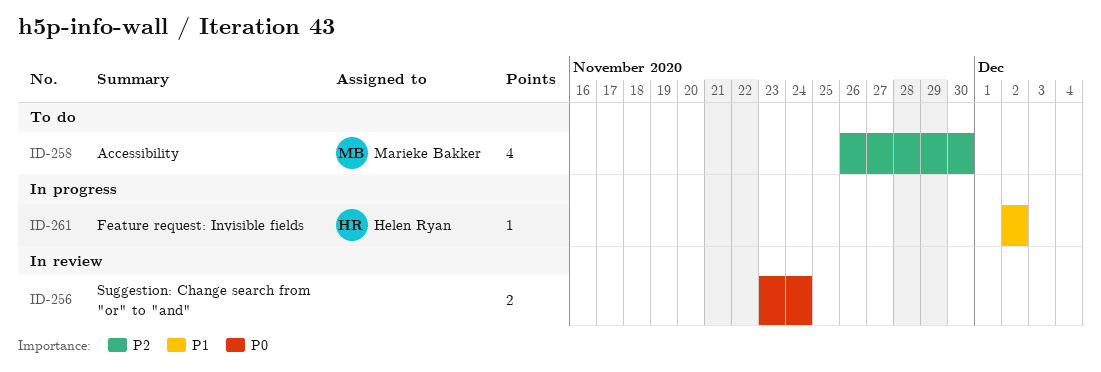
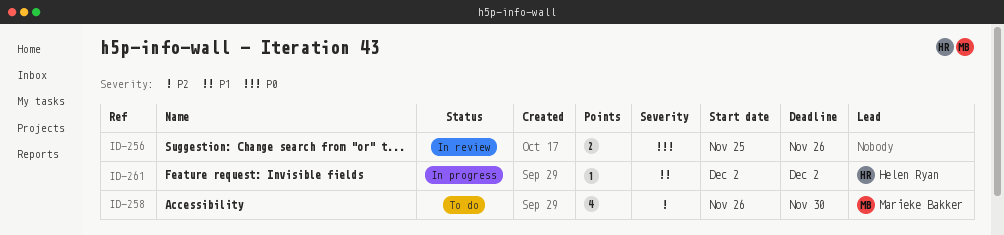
ID-256, start: Nov 23 -> Nov 25
ID-256, due: Nov 24 -> Nov 26

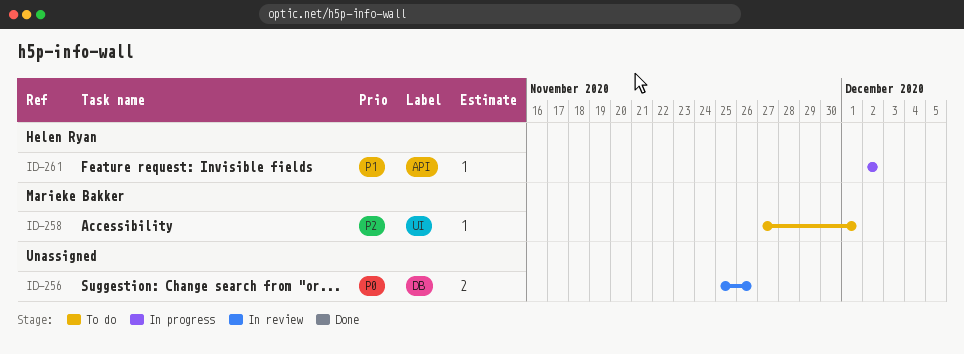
ID-258, estimate: 4 -> 1
ID-258, start: Nov 26 -> Nov 27
ID-258, due: Nov 30 -> Dec 1

